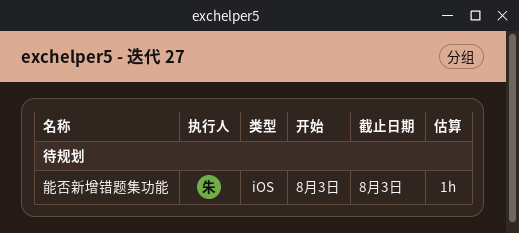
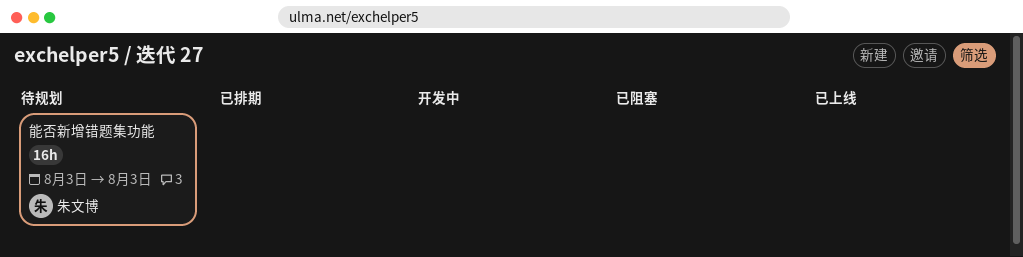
能否新增错题集功能, estimate: 1h -> 16h

